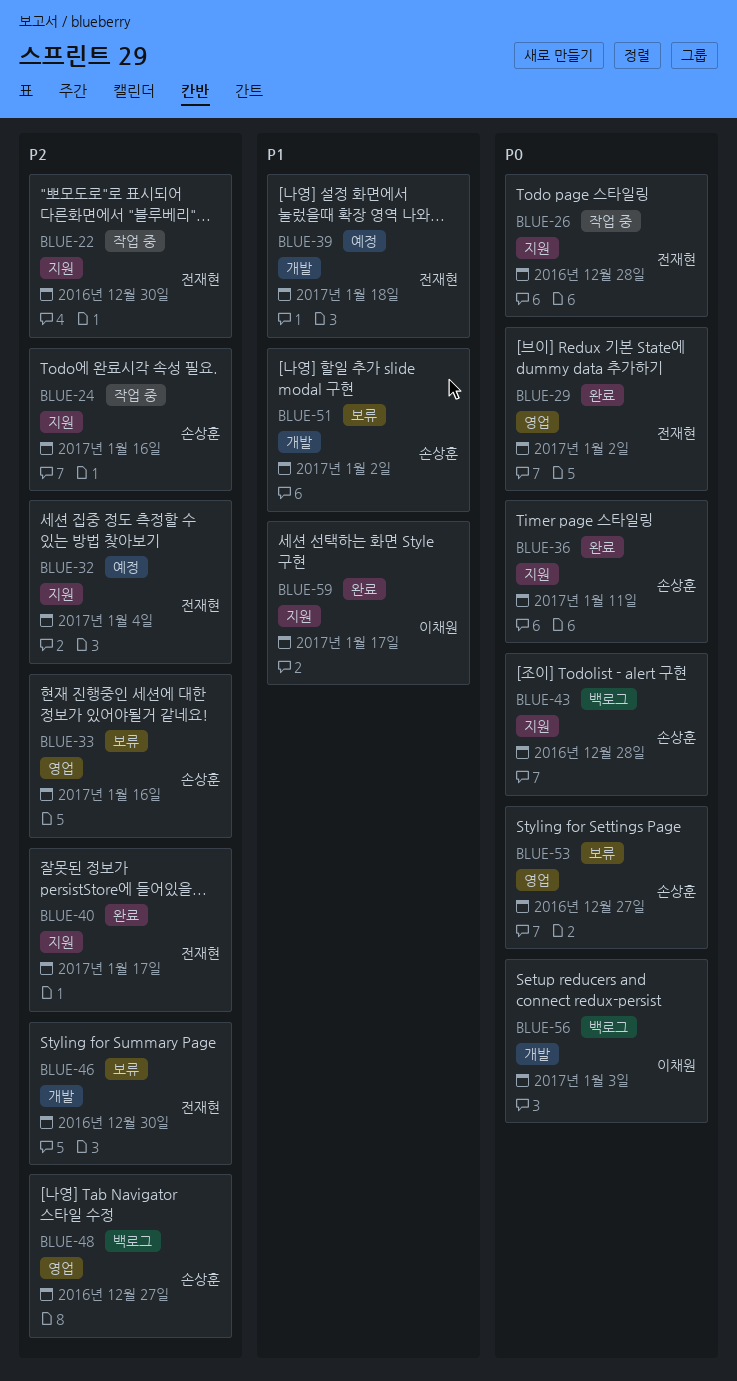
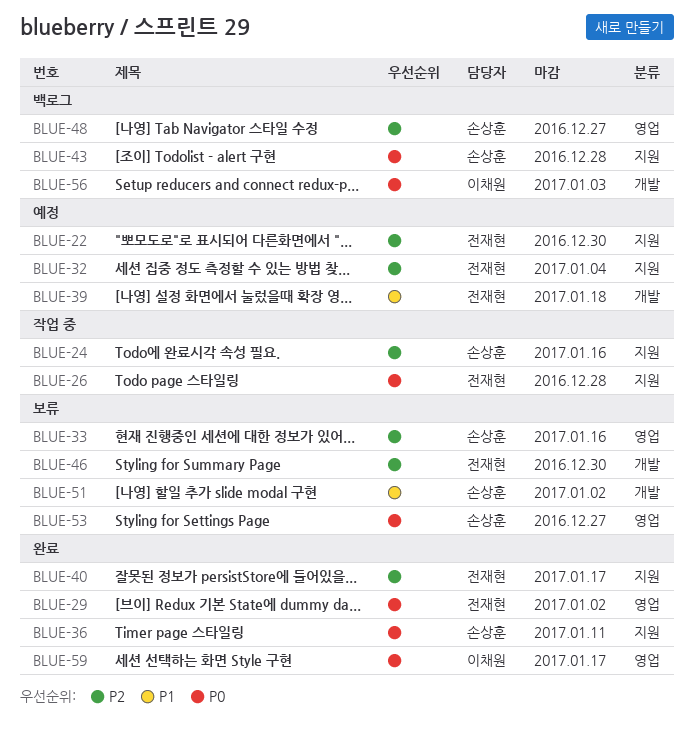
BLUE-22, status: 작업 중 -> 예정
BLUE-59, priority: P1 -> P0
BLUE-59, label: 지원 -> 영업

